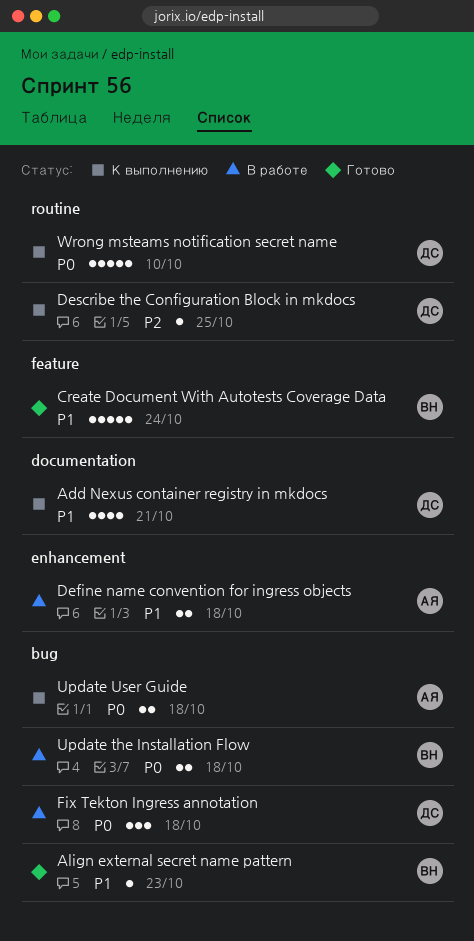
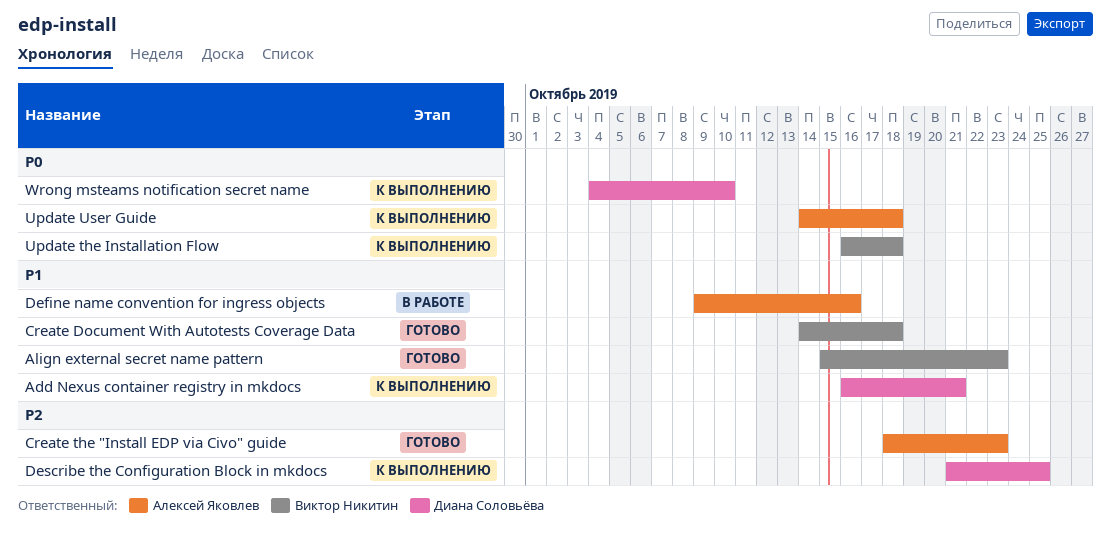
Create Document With Autotests Coverage Data, due: Oct 24 -> Oct 18
Create the "Install EDP via Civo" guide: none -> present
Define name convention for ingress objects, due: Oct 18 -> Oct 16
Fix Tekton Ingress annotation: present -> none
Update the Installation Flow, status: В работе -> К выполнению

